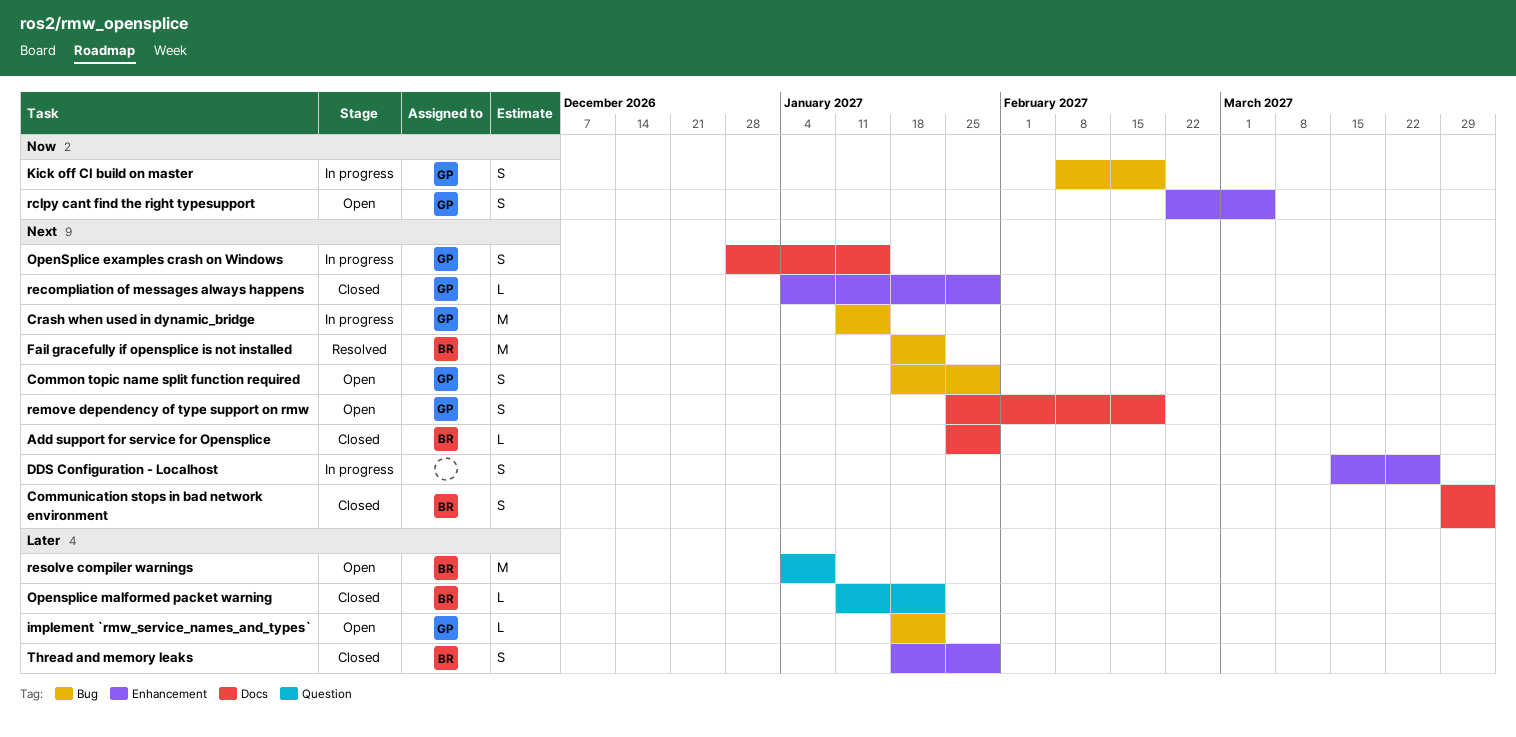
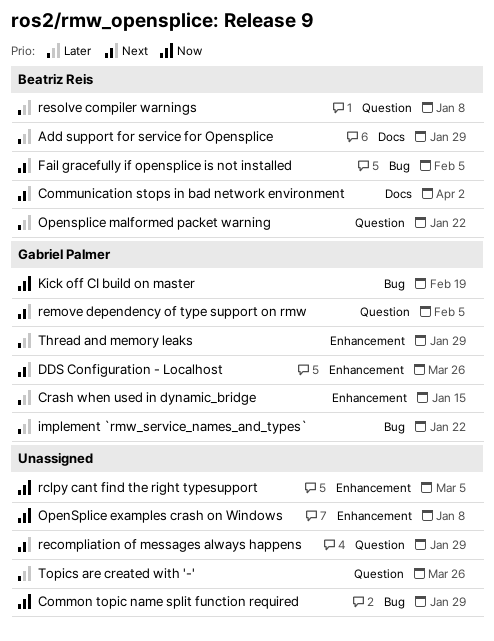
Add support for service for Opensplice, priority: Next -> Later
Common topic name split function required, owner: Gabriel Palmer -> none
Common topic name split function required, priority: Next -> Now
Crash when used in dynamic_bridge, priority: Next -> Later
Crash when used in dynamic_bridge, label: Bug -> Enhancement
DDS Configuration - Localhost, owner: none -> Gabriel Palmer
Fail gracefully if opensplice is not installed, due: Jan 22 -> Feb 5
OpenSplice examples crash on Windows, owner: Gabriel Palmer -> none
OpenSplice examples crash on Windows, priority: Next -> Now
OpenSplice examples crash on Windows, label: Docs -> Enhancement
OpenSplice examples crash on Windows, due: Jan 15 -> Jan 8
rclpy cant find the right typesupport, owner: Gabriel Palmer -> none
recompliation of messages always happens, owner: Gabriel Palmer -> none
recompliation of messages always happens, label: Enhancement -> Question
remove dependency of type support on rmw, label: Docs -> Question
remove dependency of type support on rmw, due: Feb 19 -> Feb 5
Thread and memory leaks, owner: Beatriz Reis -> Gabriel Palmer
Topics are created with '-': none -> present

